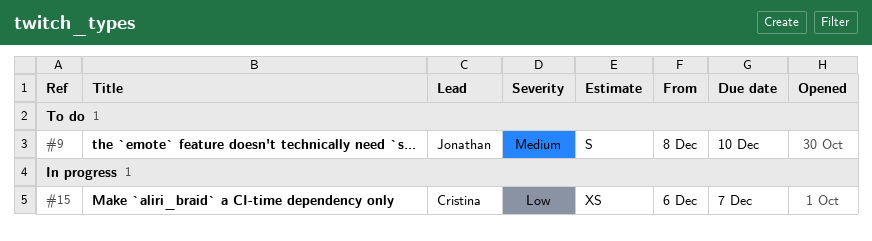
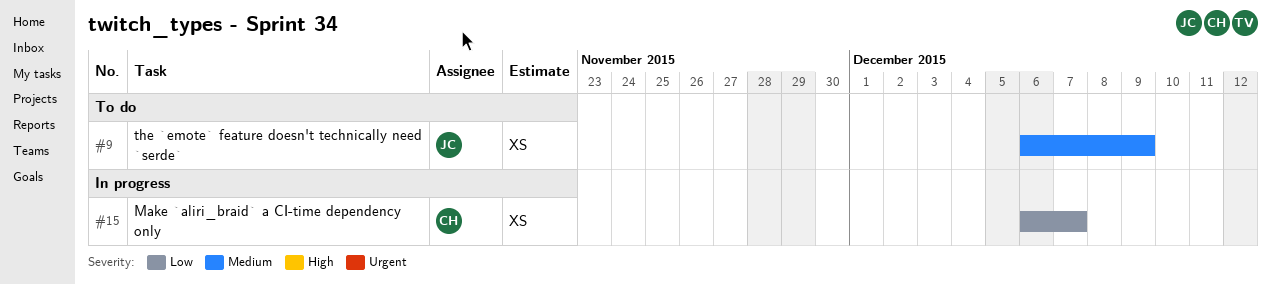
#9, estimate: S -> XS
#9, start: Dec 8 -> Dec 6
#9, due: Dec 10 -> Dec 9

